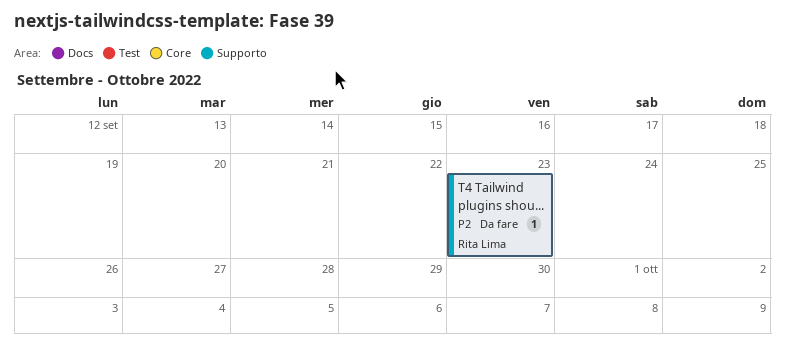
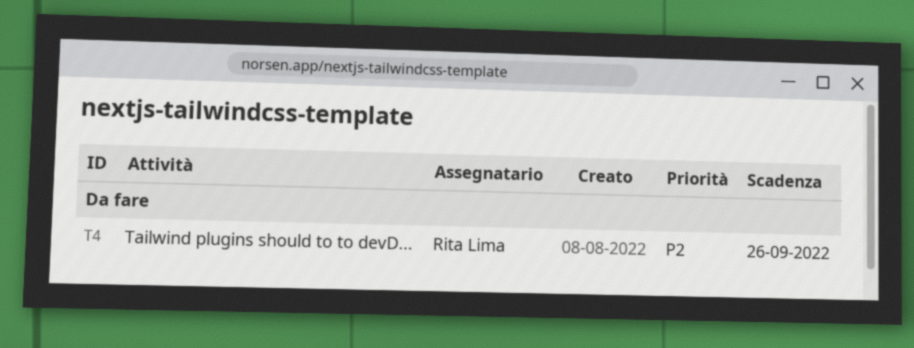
T4, due: Sep 23 -> Sep 26

